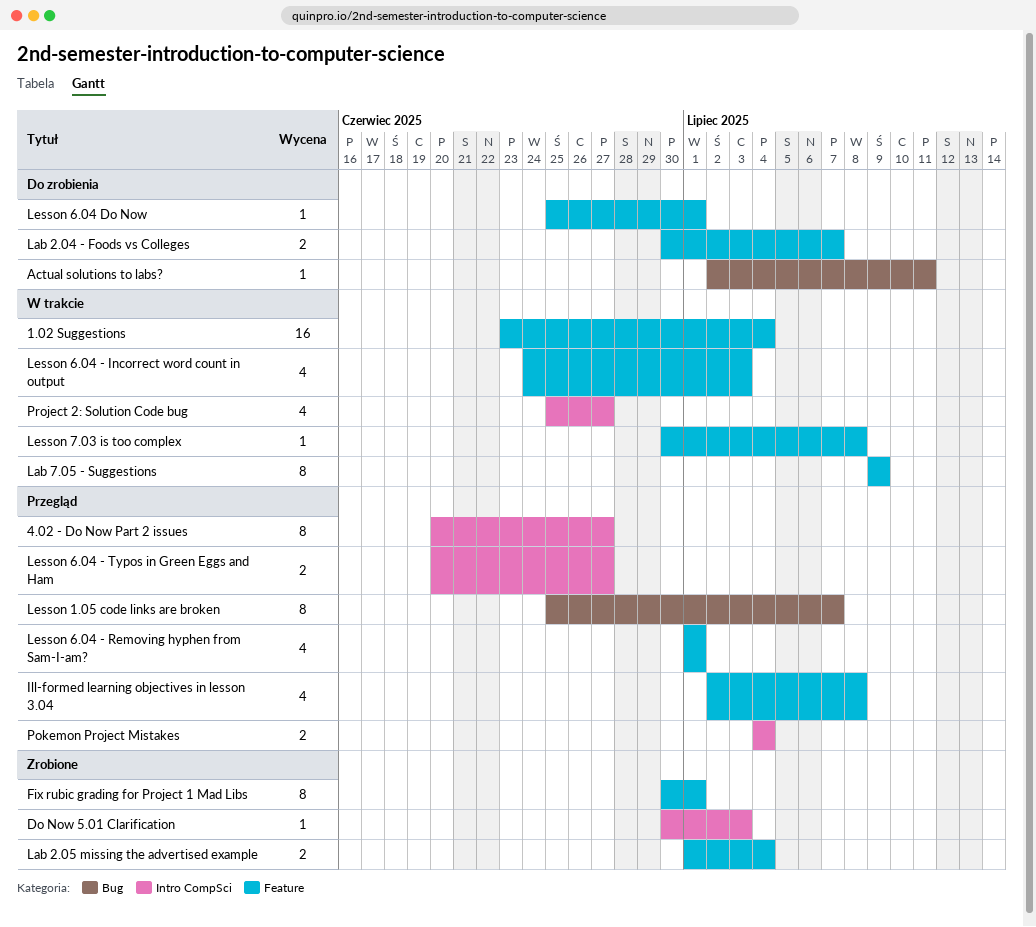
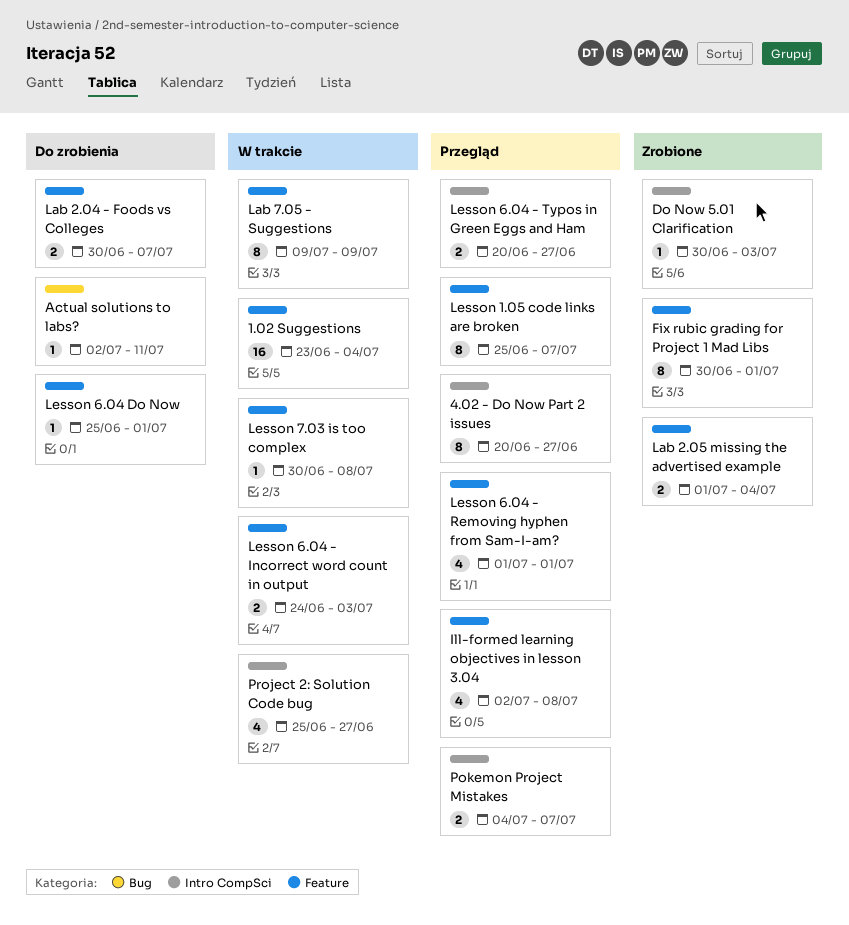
Lesson 1.05 code links are broken, label: Bug -> Feature
Lesson 6.04 - Incorrect word count in output, estimate: 4 -> 2
Pokemon Project Mistakes, due: Jul 4 -> Jul 7

